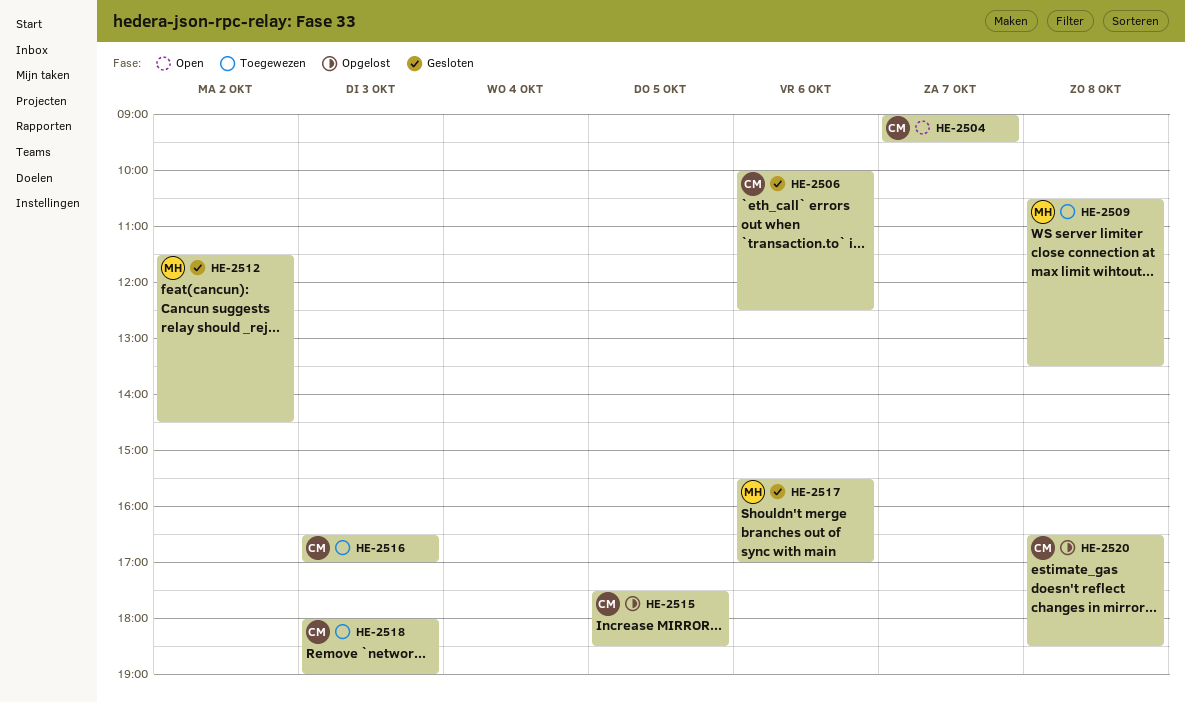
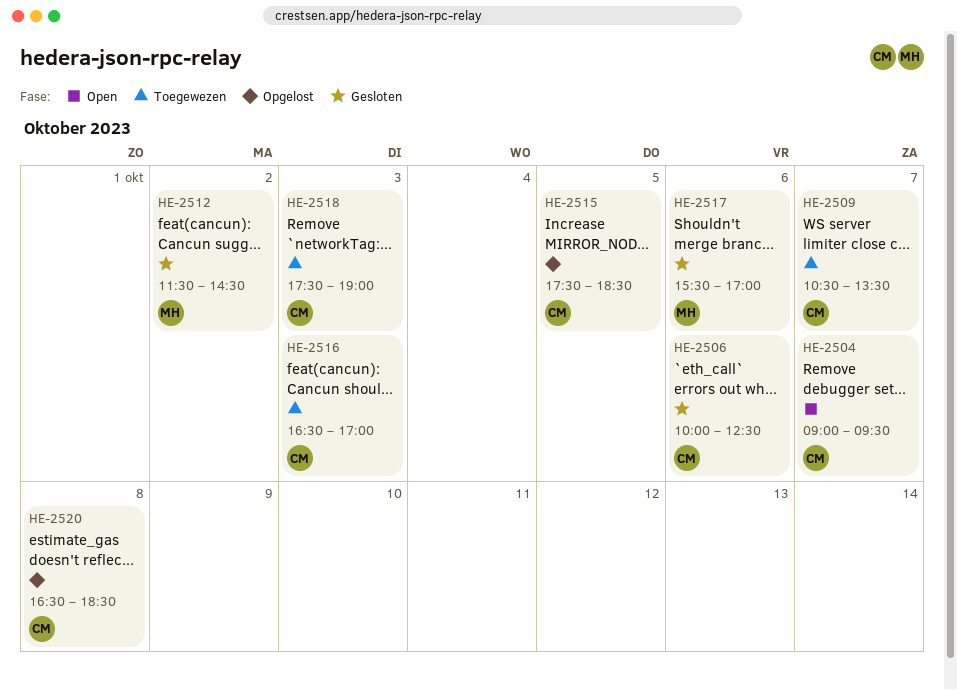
HE-2509, owner: MH -> CM
HE-2509, day: Oct 8 -> Oct 7
HE-2518, begins: 18:00 -> 17:30

